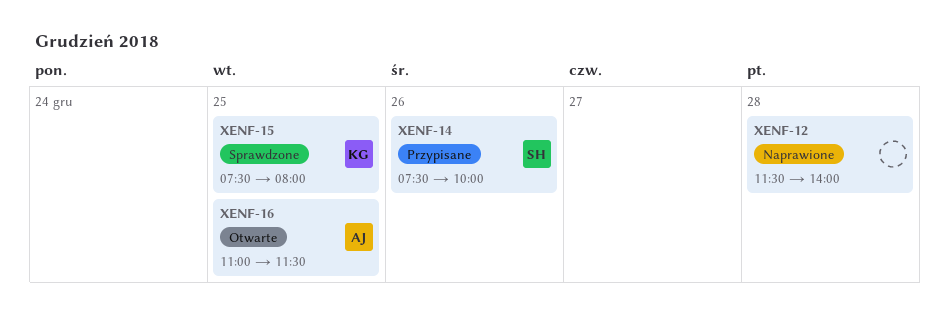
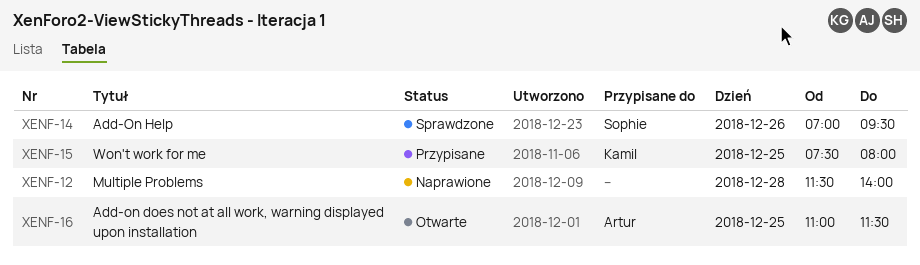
XENF-14, status: Przypisane -> Sprawdzone
XENF-14, begins: 07:30 -> 07:00
XENF-14, ends: 10:00 -> 09:30
XENF-15, status: Sprawdzone -> Przypisane

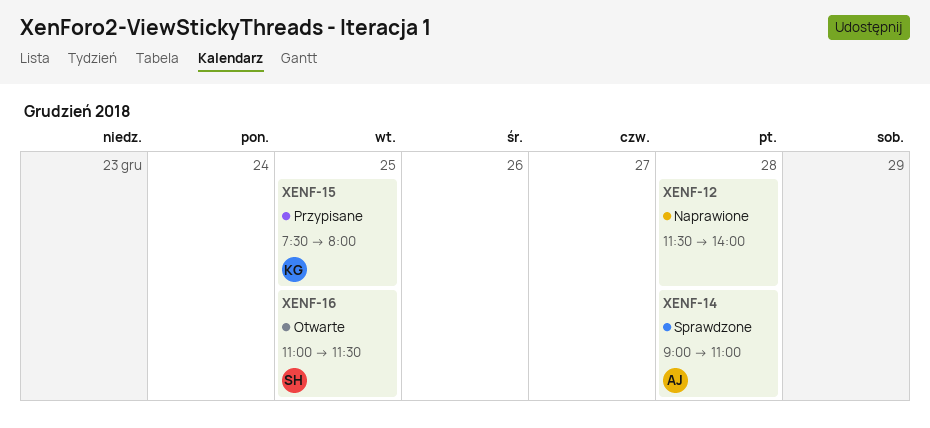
XENF-14, owner: Sophie -> Artur
XENF-14, day: Dec 26 -> Dec 28
XENF-14, begins: 07:00 -> 09:00
XENF-14, ends: 09:30 -> 11:00
XENF-16, owner: Artur -> Sophie

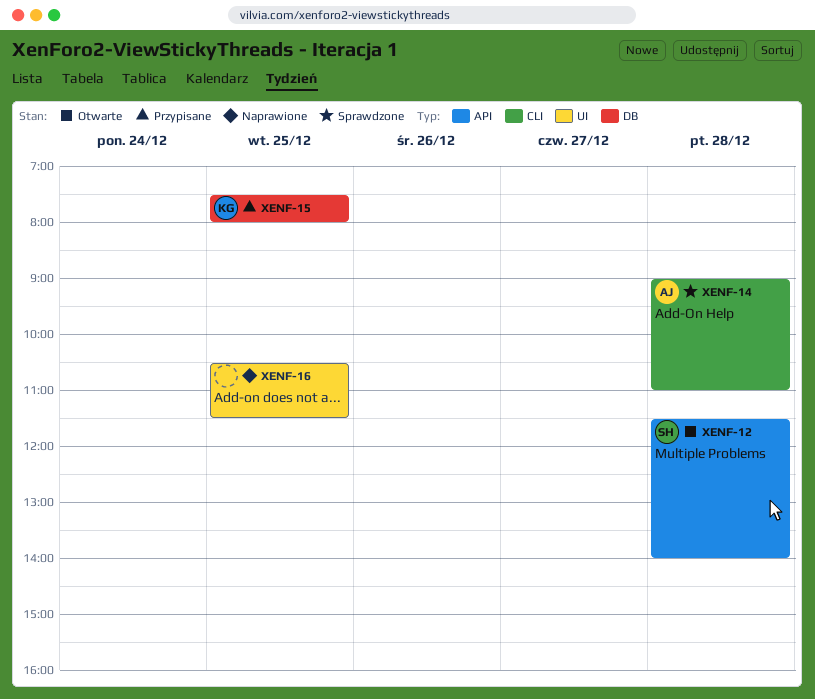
XENF-12, status: Naprawione -> Otwarte
XENF-12, owner: none -> SH
XENF-16, status: Otwarte -> Naprawione
XENF-16, owner: SH -> none
XENF-16, begins: 11:00 -> 10:30

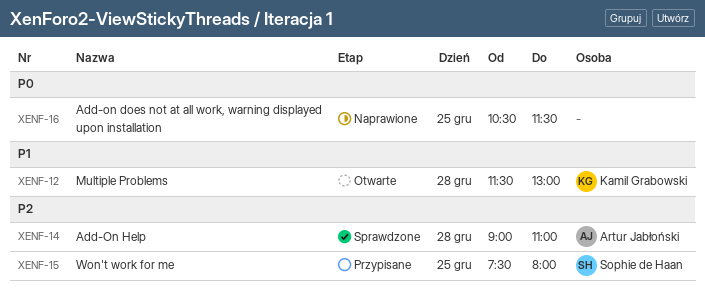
XENF-12, owner: Sophie de Haan -> Kamil Grabowski
XENF-12, ends: 14:00 -> 13:00
XENF-15, owner: Kamil Grabowski -> Sophie de Haan

